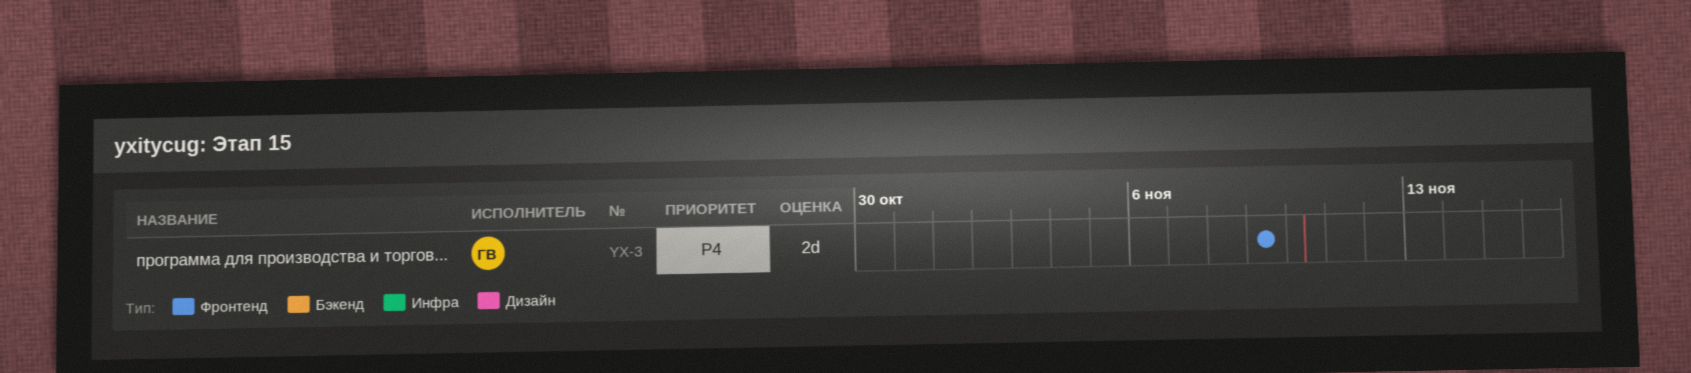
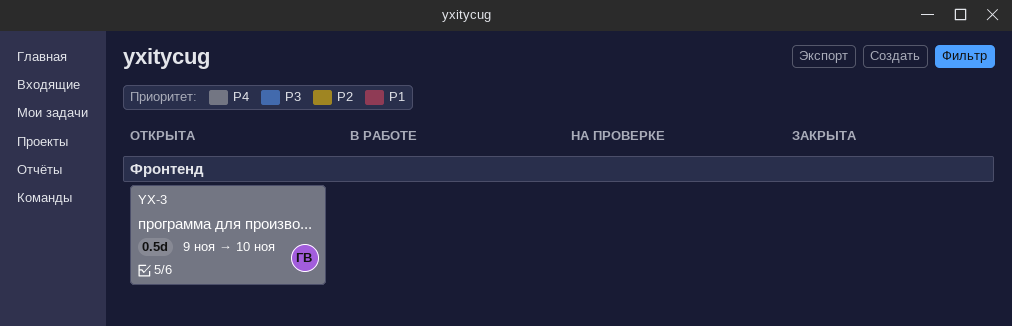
YX-3, estimate: 2d -> 0.5d
YX-3, due: Nov 9 -> Nov 10

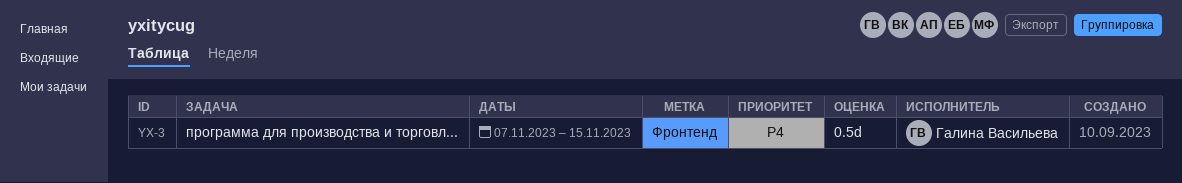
YX-3, start: Nov 9 -> Nov 7
YX-3, due: Nov 10 -> Nov 15

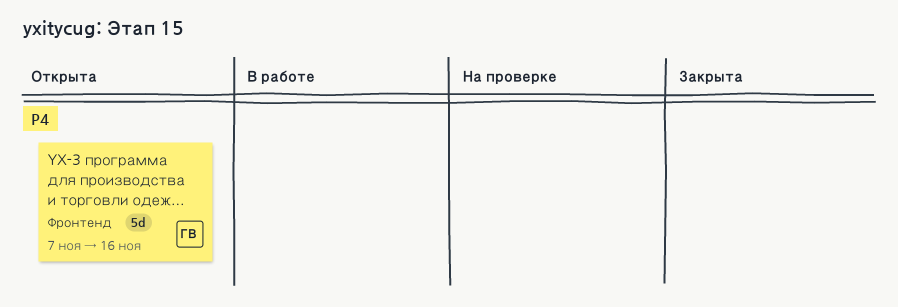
YX-3, estimate: 0.5d -> 5d
YX-3, due: Nov 15 -> Nov 16

